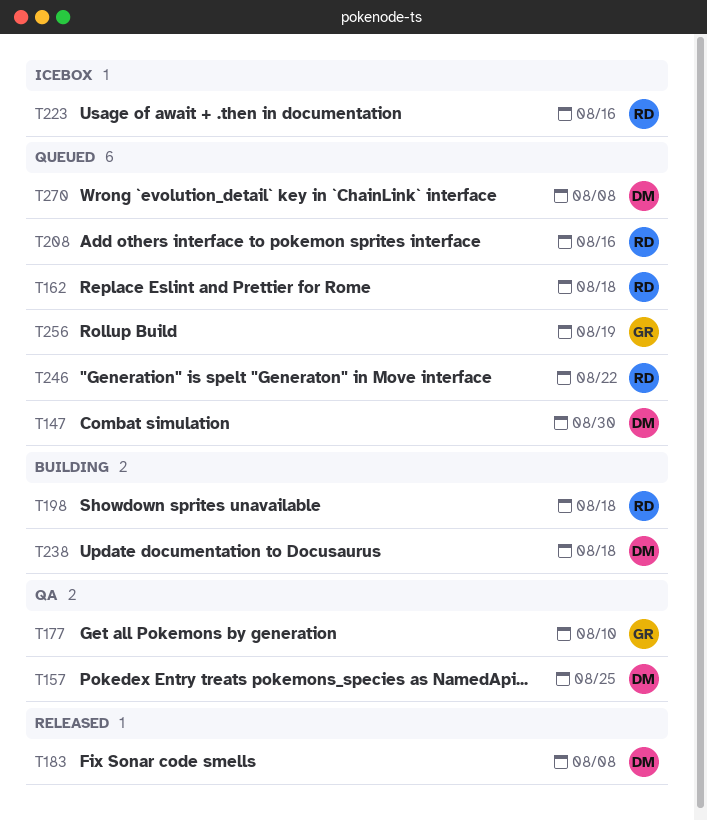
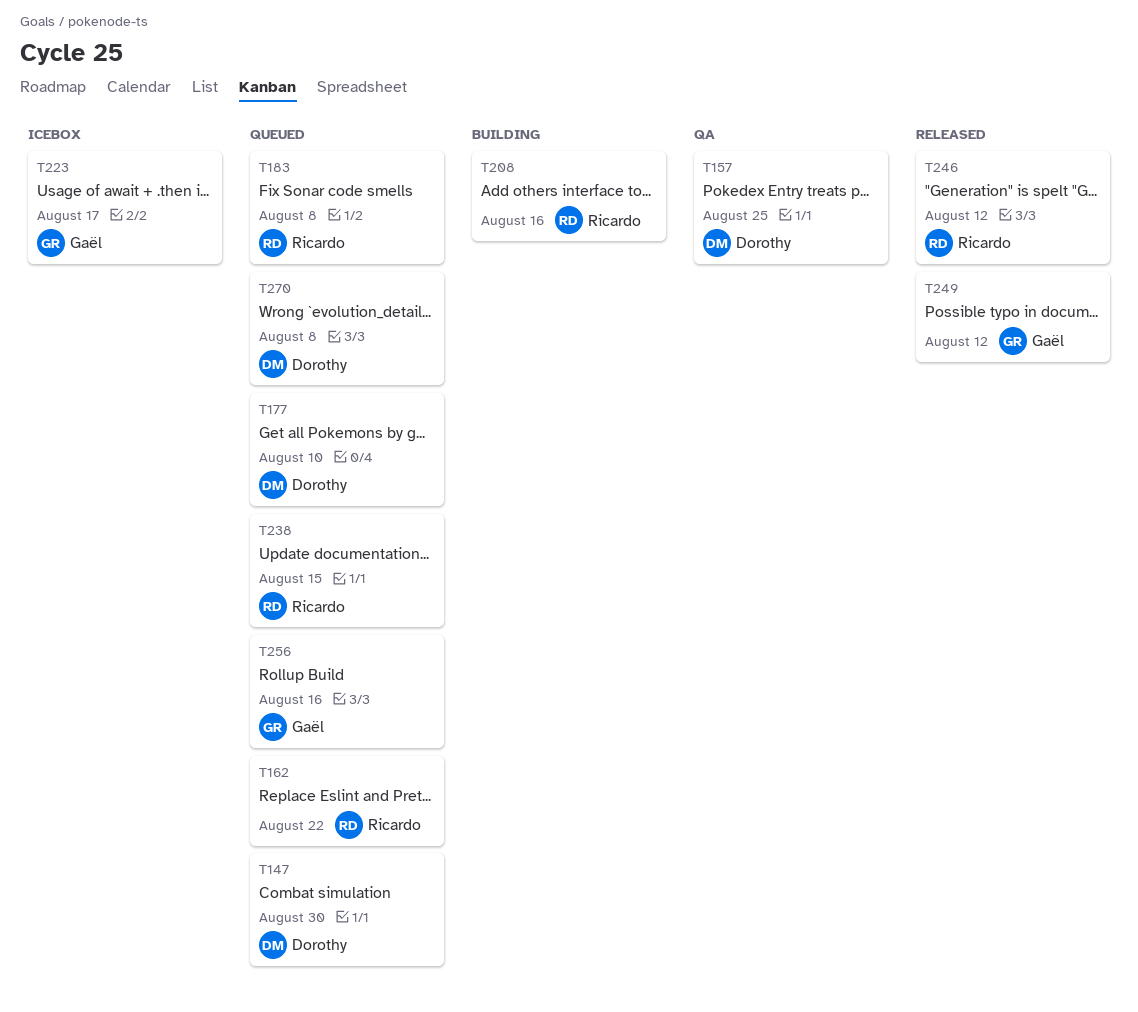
T162, due: Aug 18 -> Aug 22
T177, status: QA -> Queued
T177, owner: Gaël -> Dorothy
T183, status: Released -> Queued
T183, owner: Dorothy -> Ricardo
T198: present -> none
T208, status: Queued -> Building
T223, owner: Ricardo -> Gaël
T223, due: Aug 16 -> Aug 17
T238, status: Building -> Queued
T238, owner: Dorothy -> Ricardo
T238, due: Aug 18 -> Aug 15
T246, status: Queued -> Released
T246, due: Aug 22 -> Aug 12
T249: none -> present
T256, due: Aug 19 -> Aug 16

